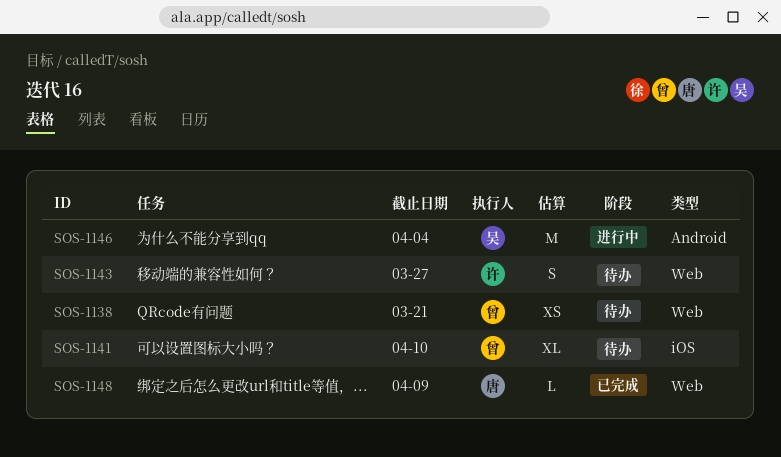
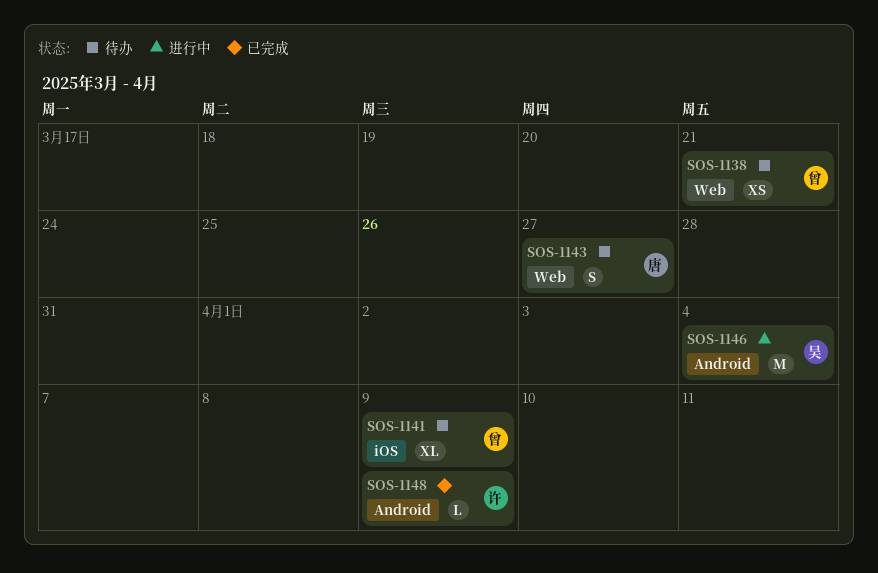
SOS-1141, due: Apr 10 -> Apr 9
SOS-1143, owner: 许 -> 唐
SOS-1148, owner: 唐 -> 许
SOS-1148, label: Web -> Android

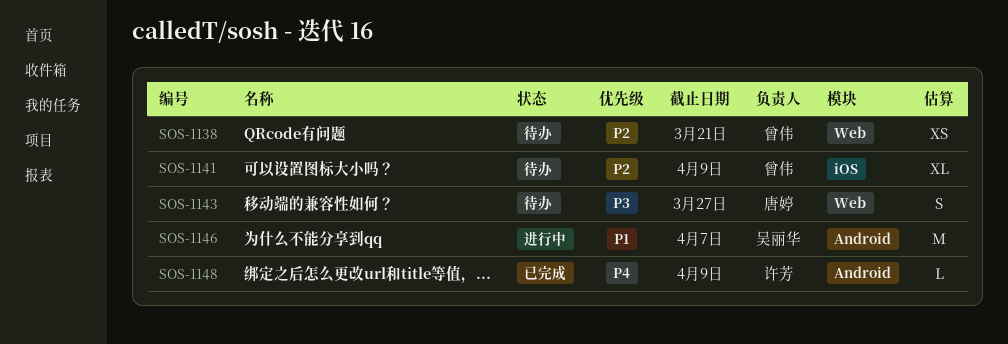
SOS-1146, due: Apr 4 -> Apr 7

